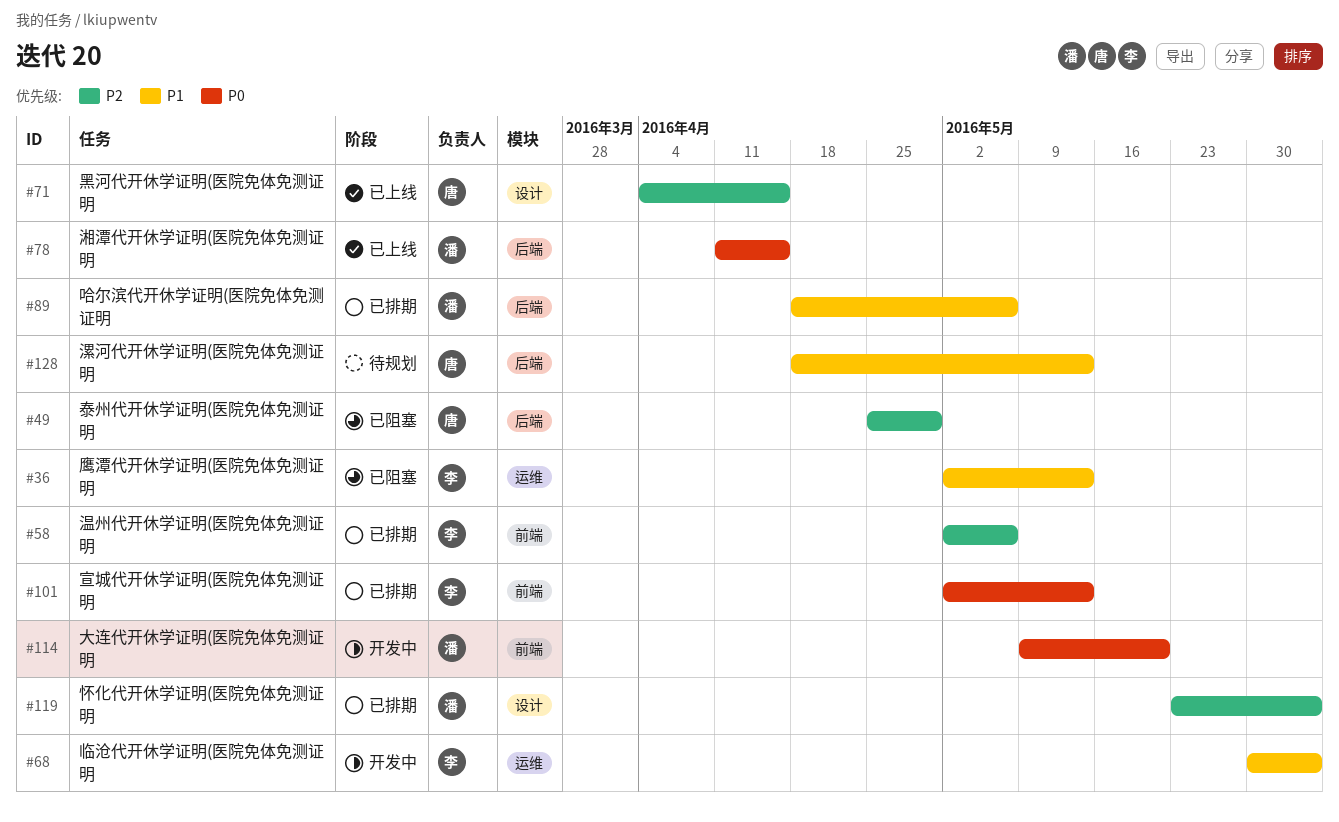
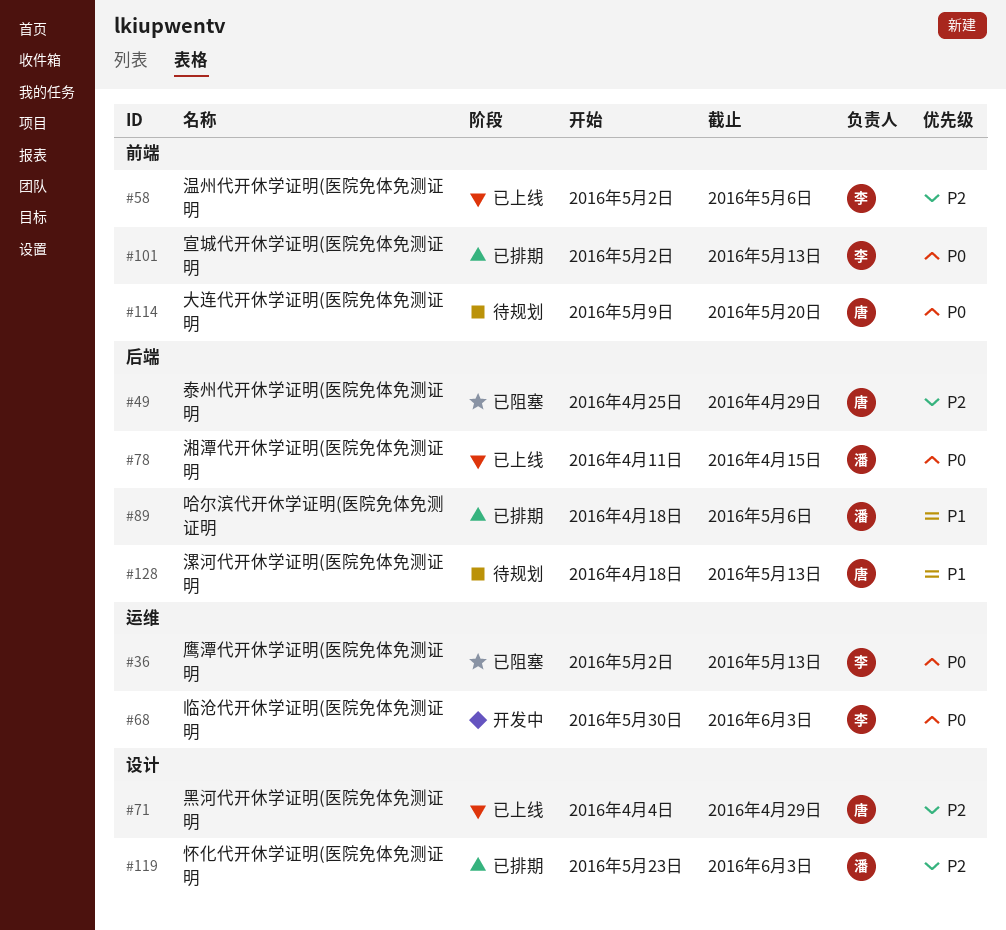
#36, priority: P1 -> P0
#58, status: 已排期 -> 已上线
#68, priority: P1 -> P0
#71, due: Apr 15 -> Apr 29
#114, status: 开发中 -> 待规划
#114, owner: 潘 -> 唐

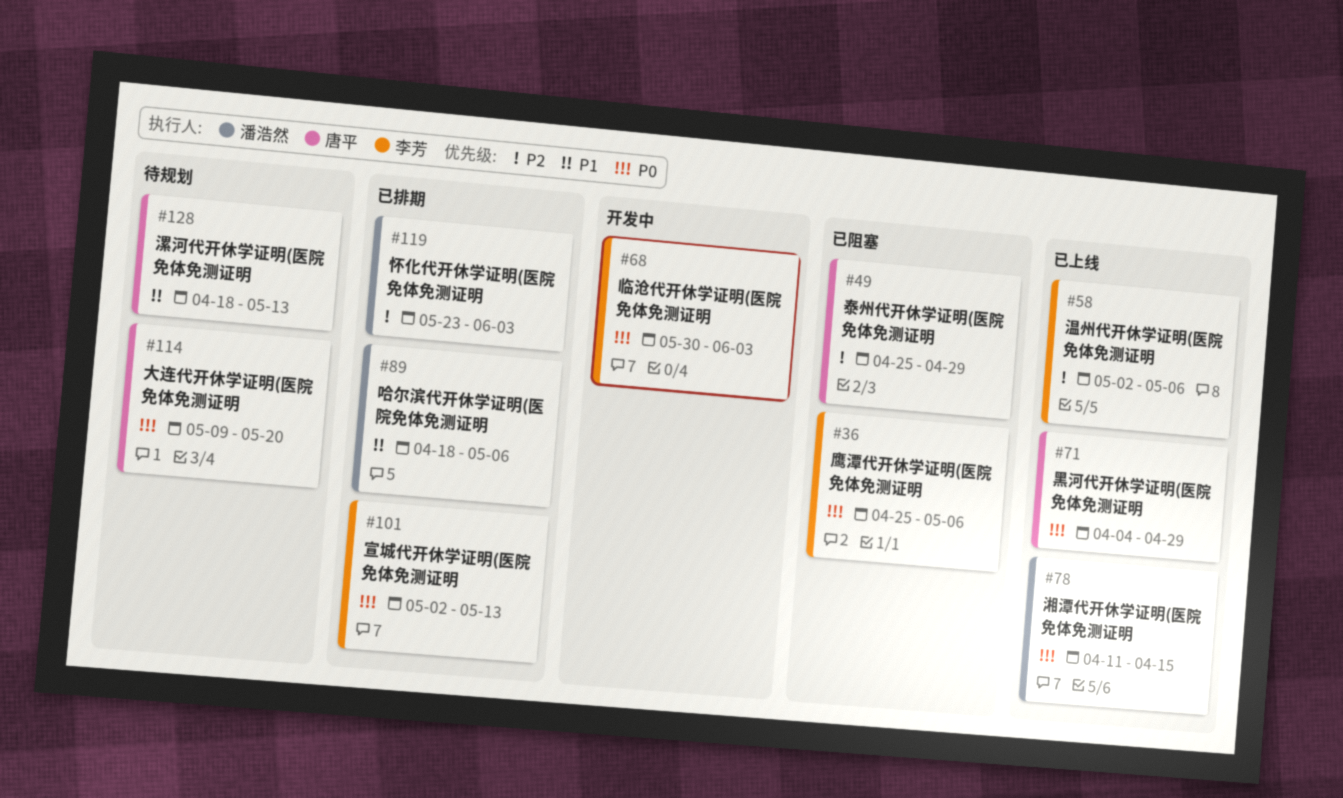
#36, start: May 2 -> Apr 25
#36, due: May 13 -> May 6
#71, priority: P2 -> P0

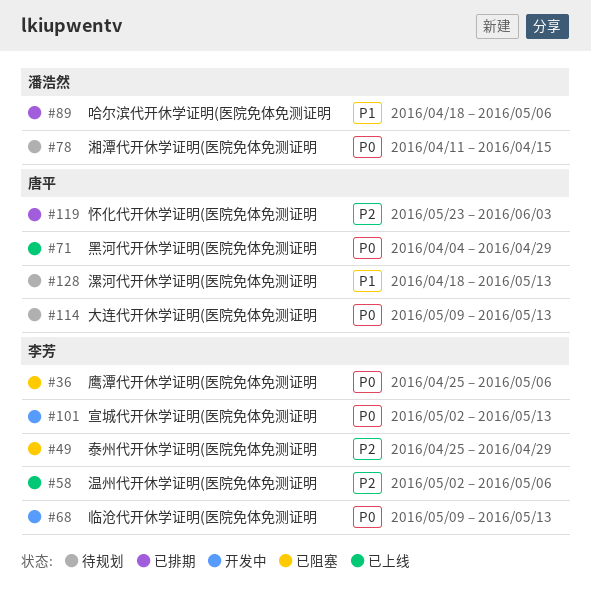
#49, owner: 唐平 -> 李芳
#68, start: May 30 -> May 9
#68, due: Jun 3 -> May 13
#78, status: 已上线 -> 待规划
#101, status: 已排期 -> 开发中
#114, due: May 20 -> May 13
#119, owner: 潘浩然 -> 唐平

